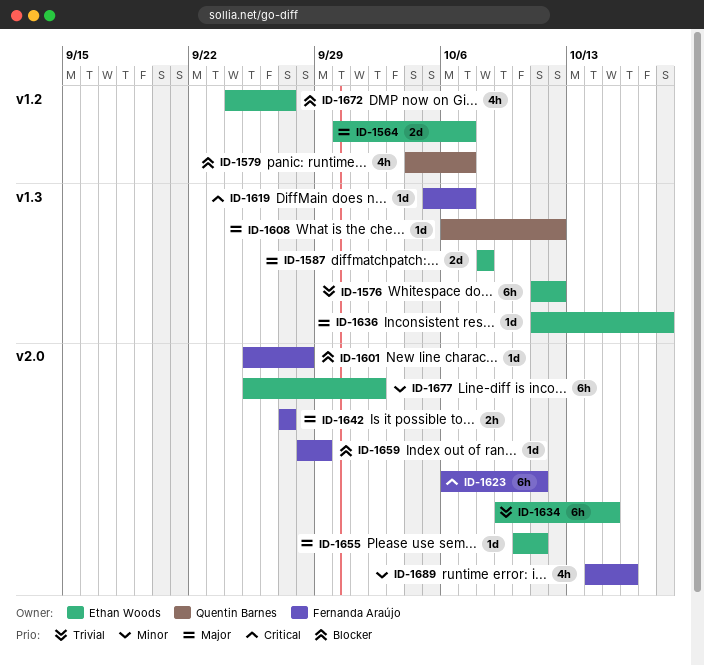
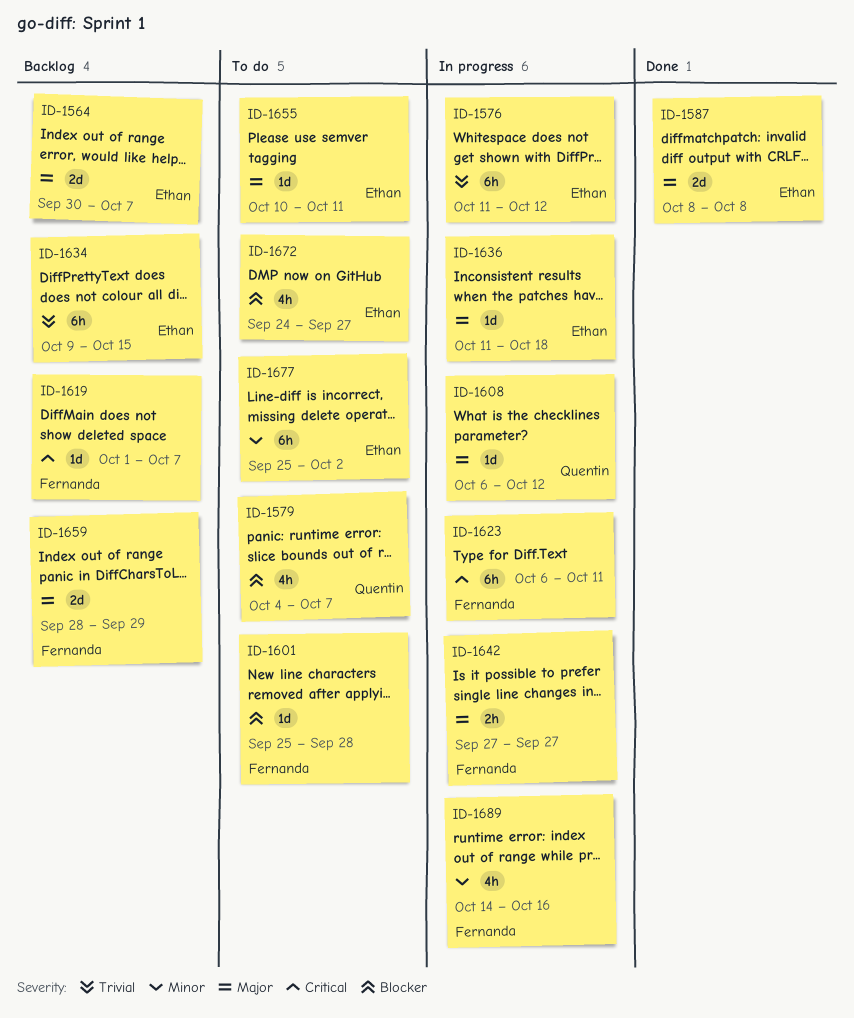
ID-1619, start: Oct 5 -> Oct 1
ID-1659, priority: Blocker -> Major
ID-1659, estimate: 1d -> 2d

